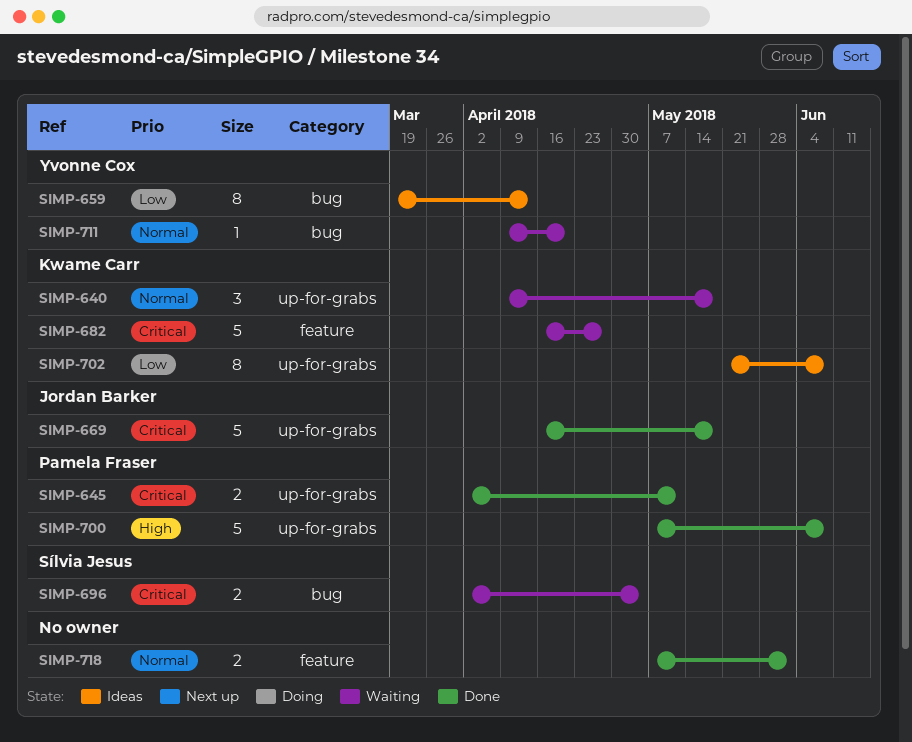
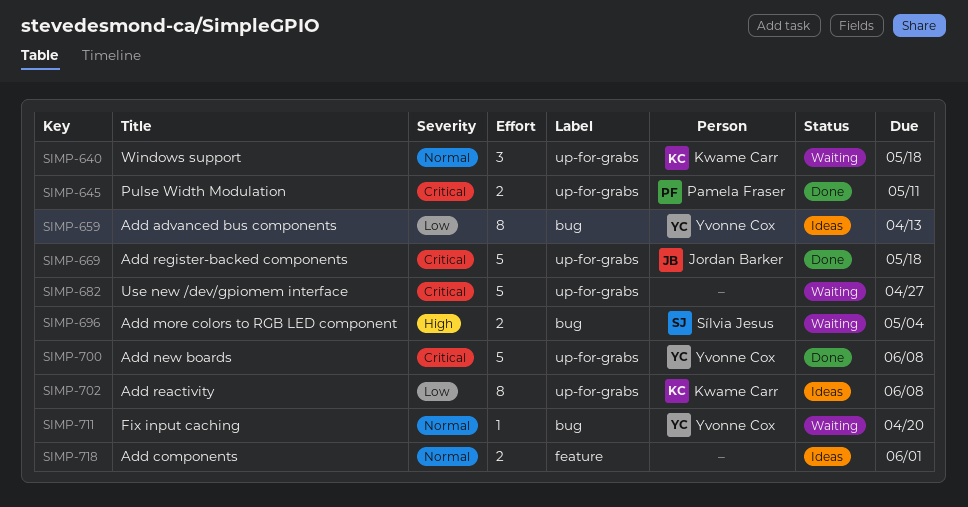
SIMP-682, owner: Kwame Carr -> none
SIMP-682, label: feature -> up-for-grabs
SIMP-696, priority: Critical -> High
SIMP-700, owner: Pamela Fraser -> Yvonne Cox
SIMP-700, priority: High -> Critical
SIMP-718, status: Done -> Ideas

